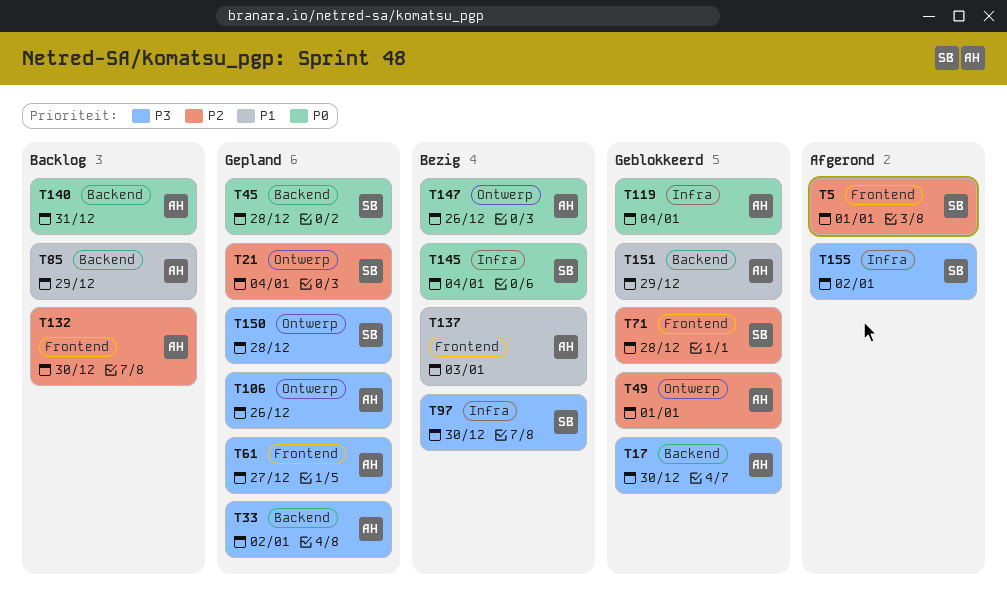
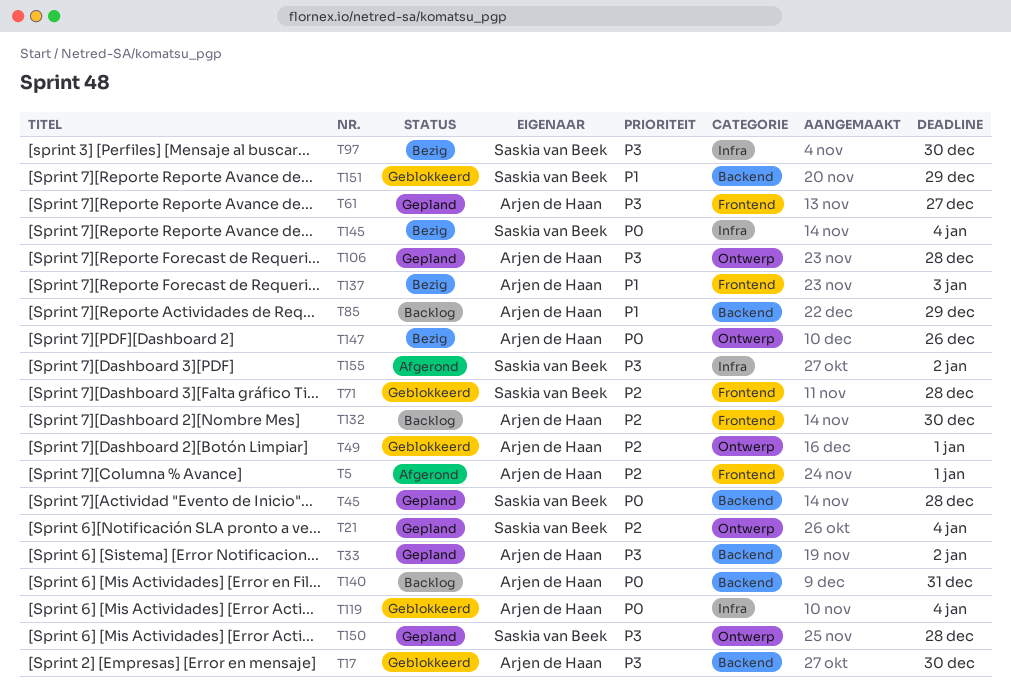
T5, owner: Saskia van Beek -> Arjen de Haan
T106, due: Dec 26 -> Dec 28
T151, owner: Arjen de Haan -> Saskia van Beek

